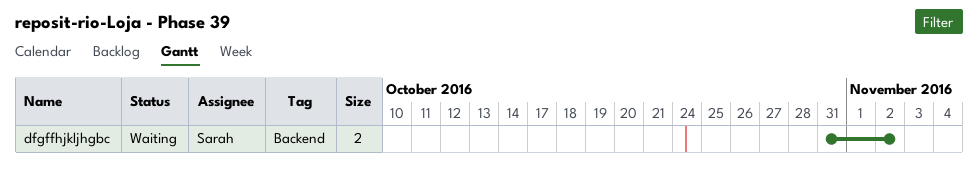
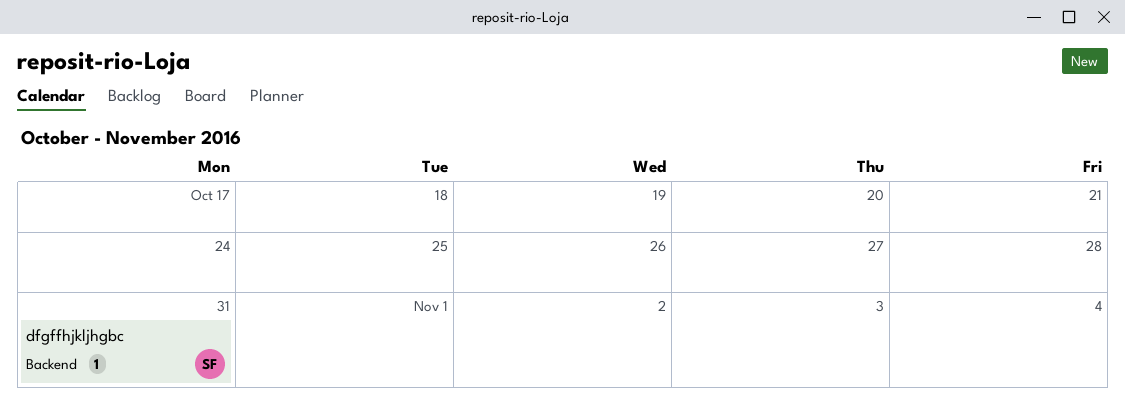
dfgffhjkljhgbc, estimate: 2 -> 1
dfgffhjkljhgbc, due: Nov 2 -> Oct 31

